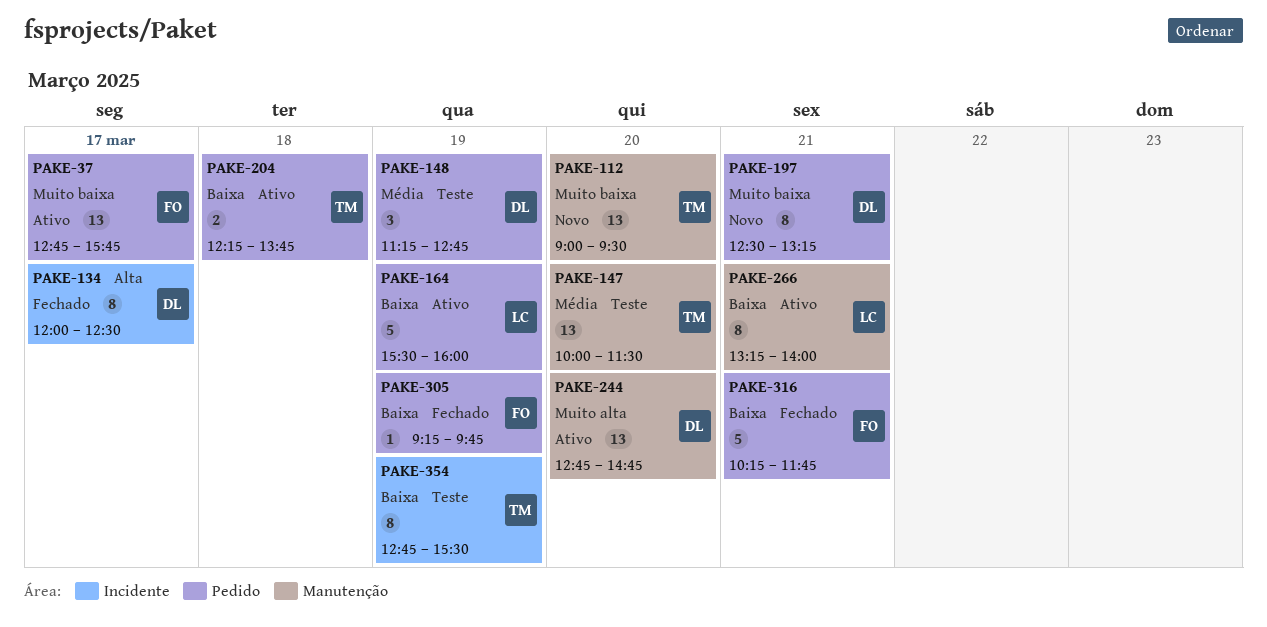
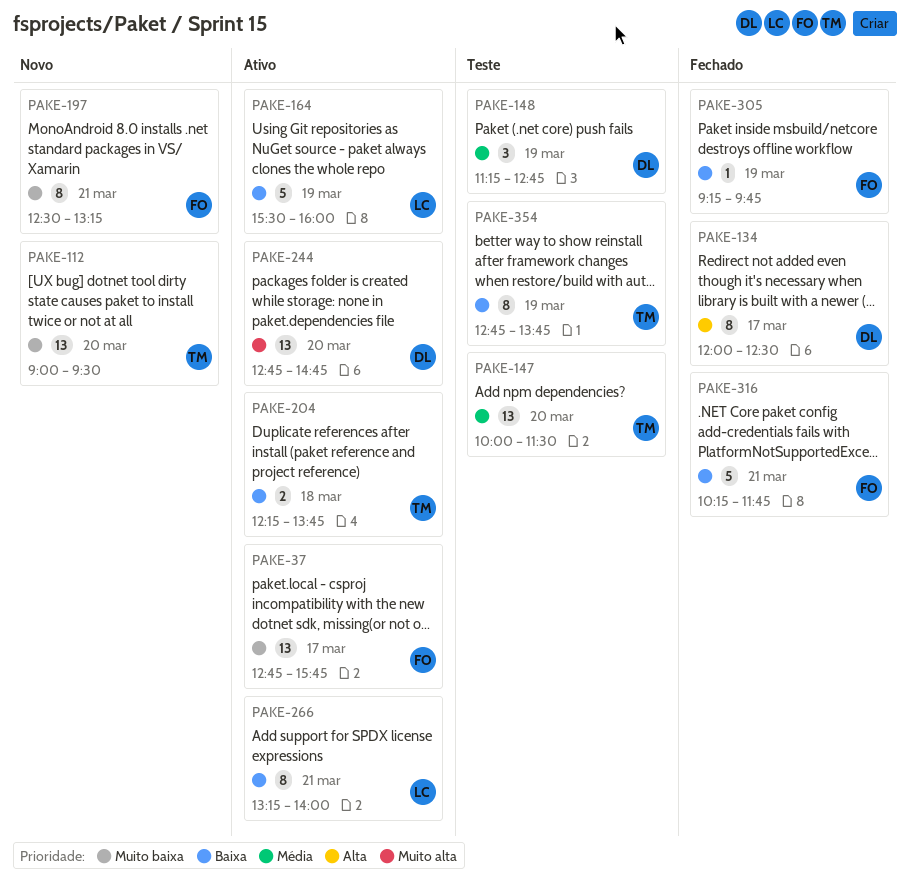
PAKE-197, owner: DL -> FO
PAKE-354, ends: 15:30 -> 13:45

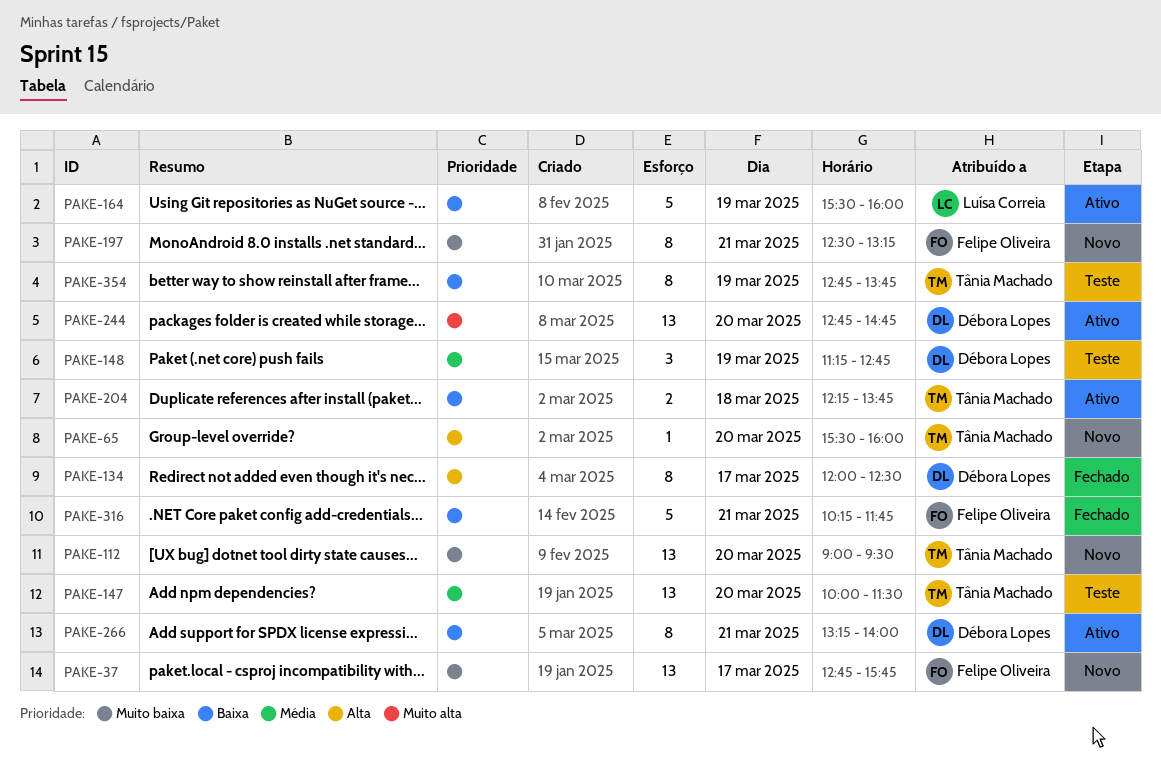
PAKE-37, status: Ativo -> Novo
PAKE-65: none -> present
PAKE-266, owner: Luísa Correia -> Débora Lopes
PAKE-305: present -> none

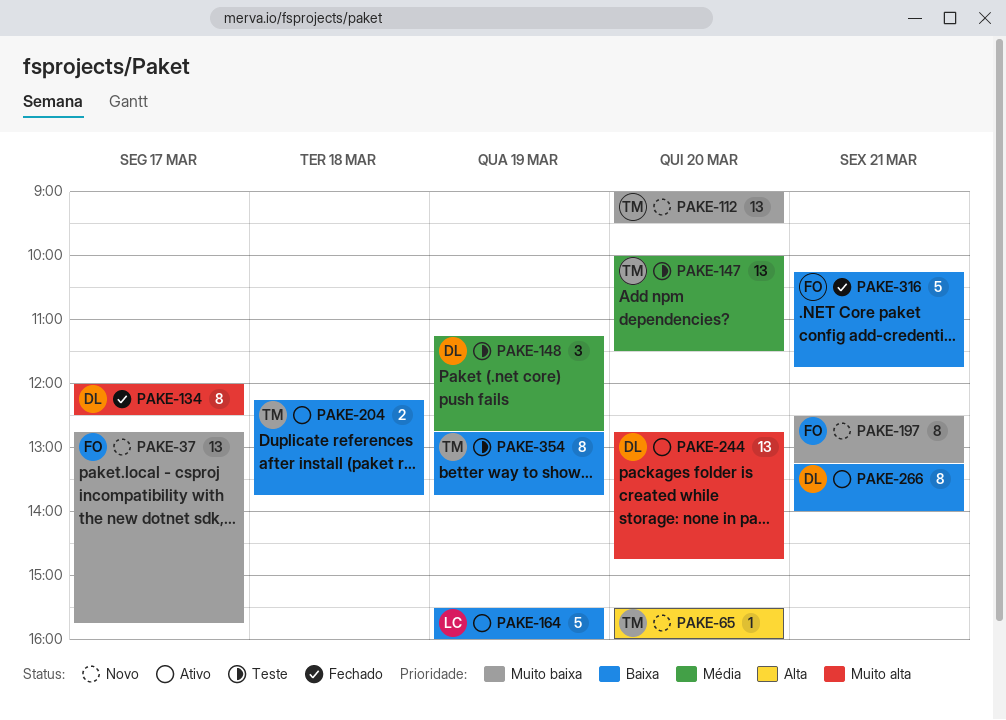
PAKE-134, priority: Alta -> Muito alta

